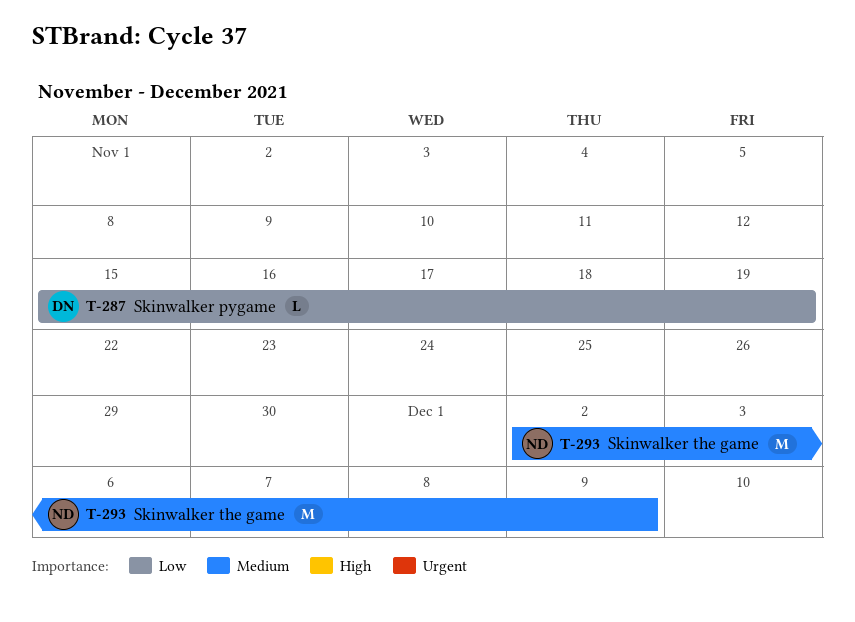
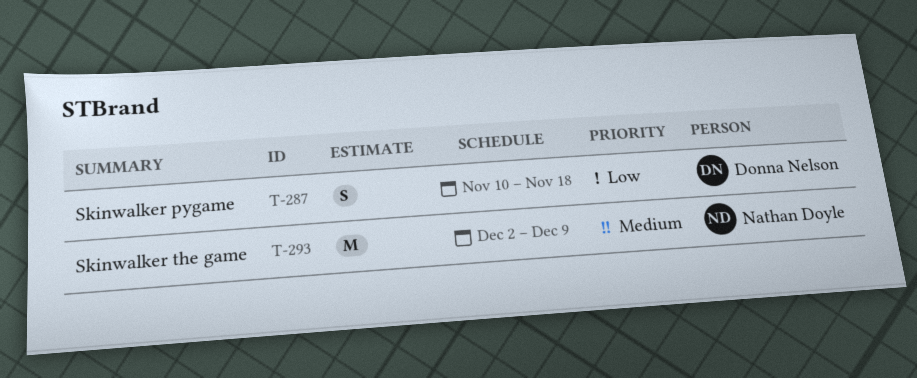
T-287, estimate: L -> S
T-287, start: Nov 15 -> Nov 10
T-287, due: Nov 19 -> Nov 18

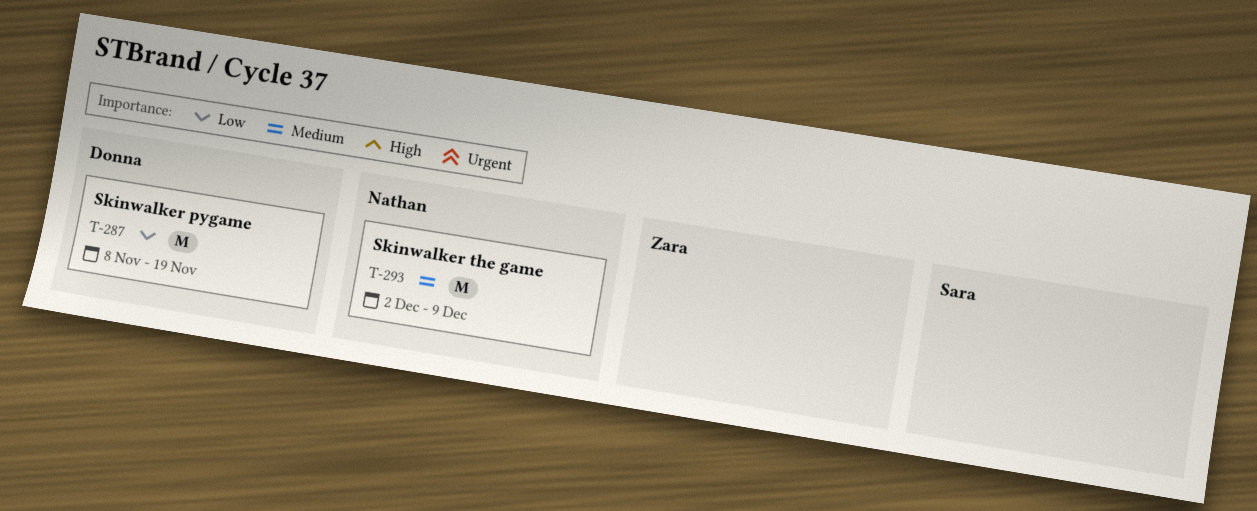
T-287, estimate: S -> M
T-287, start: Nov 10 -> Nov 8
T-287, due: Nov 18 -> Nov 19

